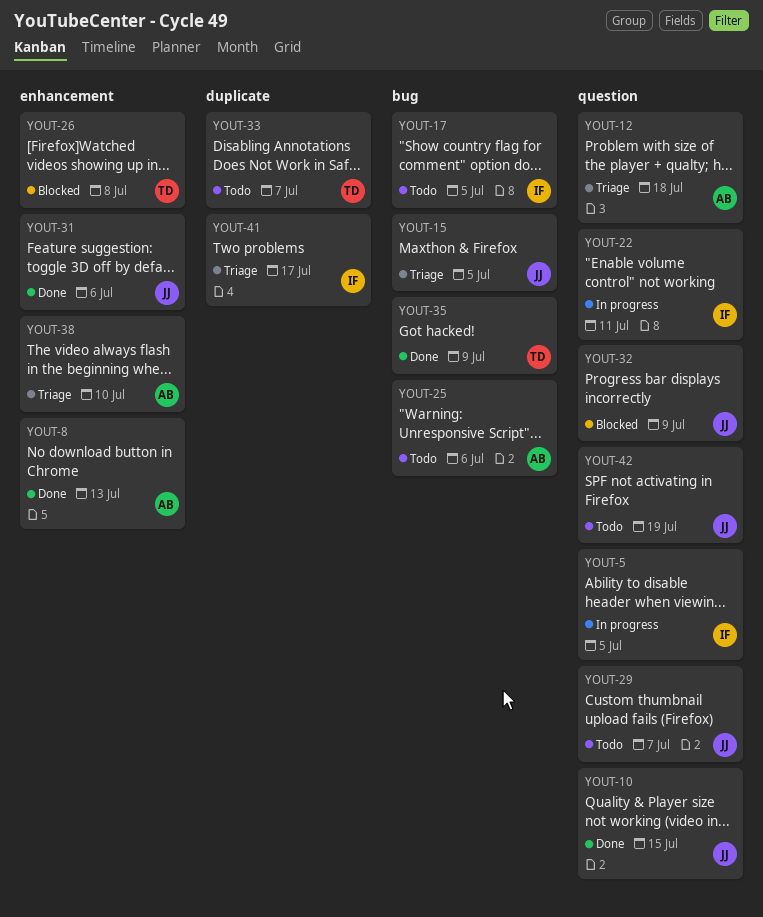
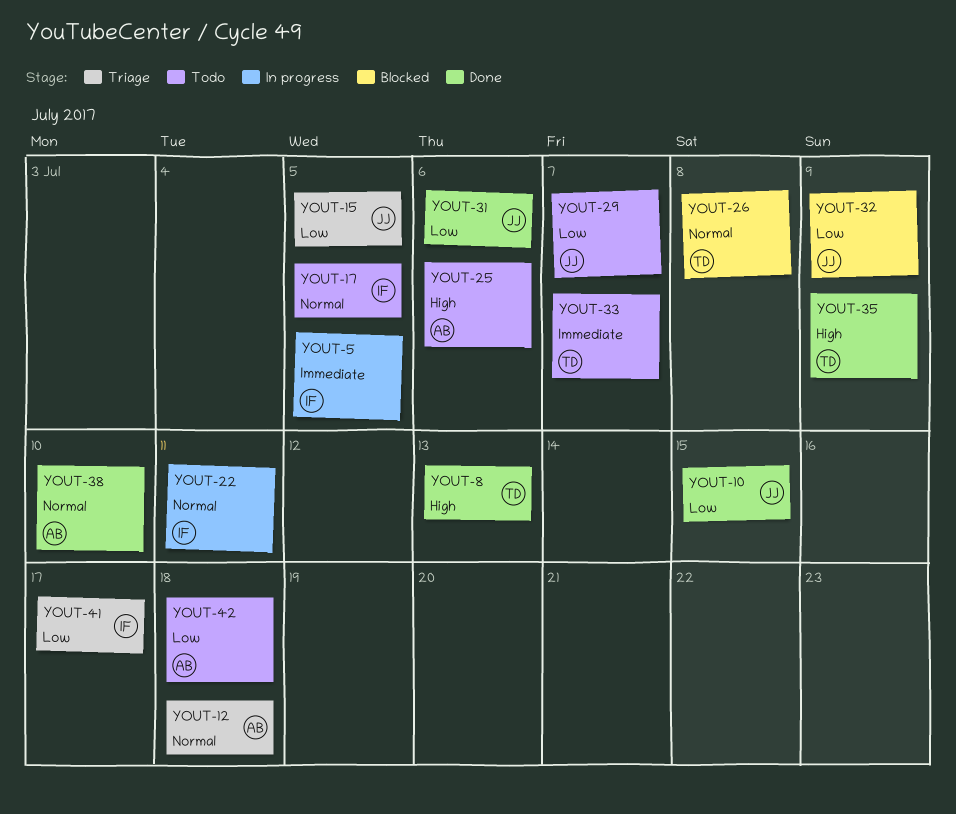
YOUT-8, owner: AB -> TD
YOUT-38, status: Triage -> Done
YOUT-42, owner: JJ -> AB
YOUT-42, due: Jul 19 -> Jul 18

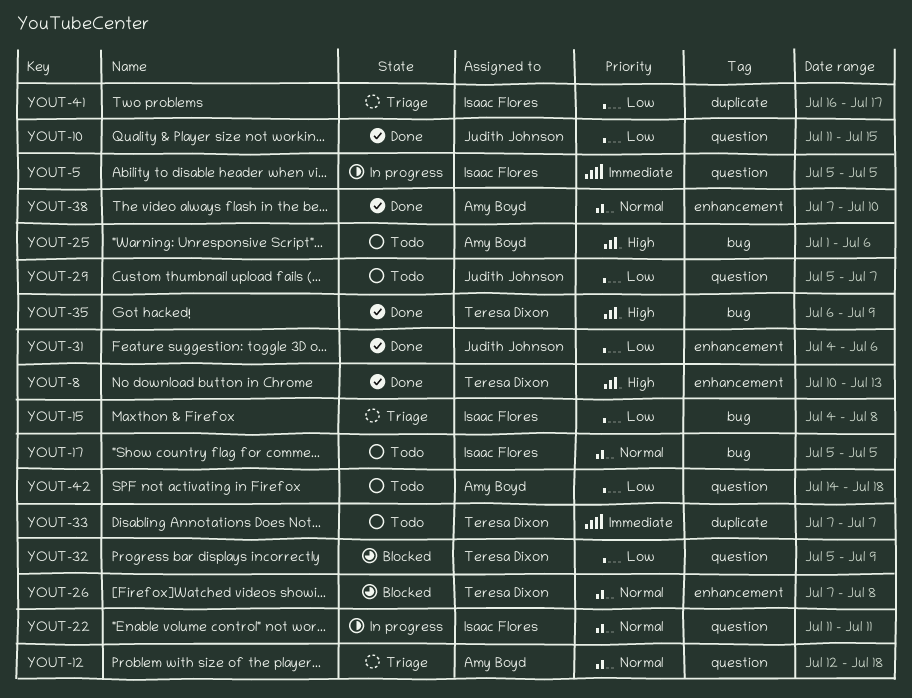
YOUT-15, owner: Judith Johnson -> Isaac Flores
YOUT-15, due: Jul 5 -> Jul 8
YOUT-32, owner: Judith Johnson -> Teresa Dixon

